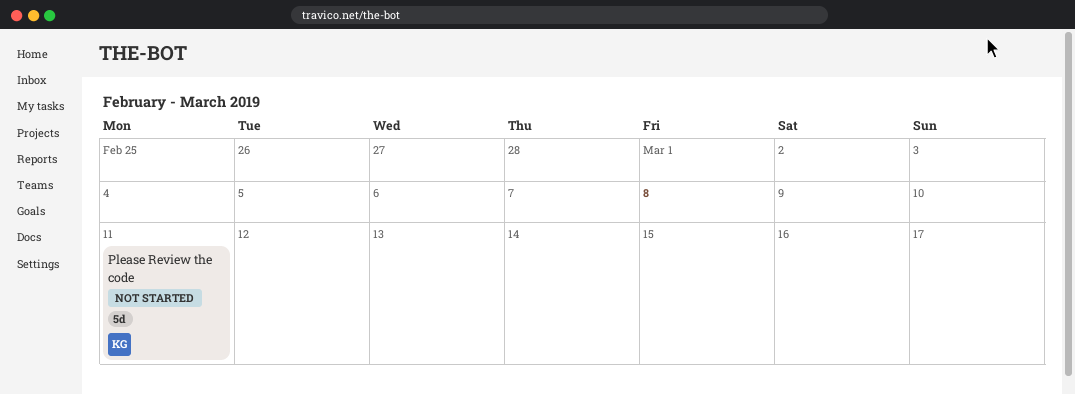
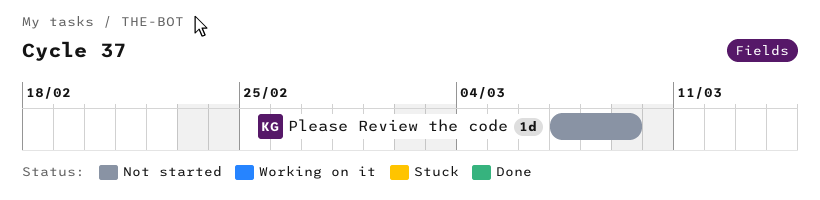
Please Review the code, estimate: 5d -> 1d
Please Review the code, due: Mar 11 -> Mar 9

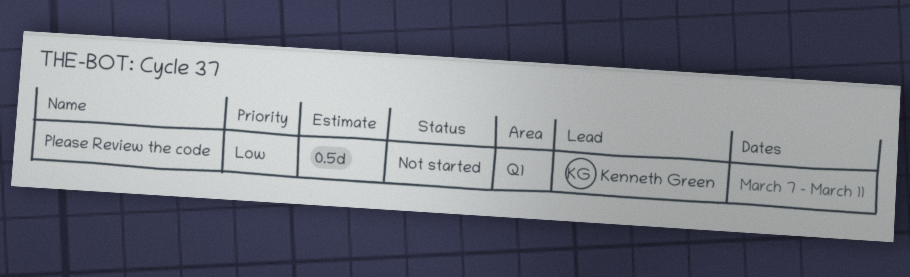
Please Review the code, estimate: 1d -> 0.5d
Please Review the code, due: Mar 9 -> Mar 11

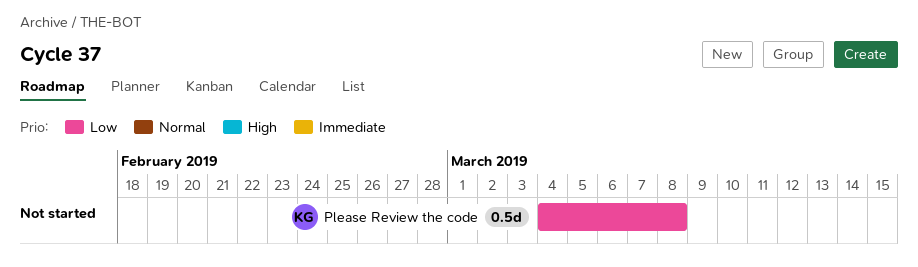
Please Review the code, start: Mar 7 -> Mar 4
Please Review the code, due: Mar 11 -> Mar 8

